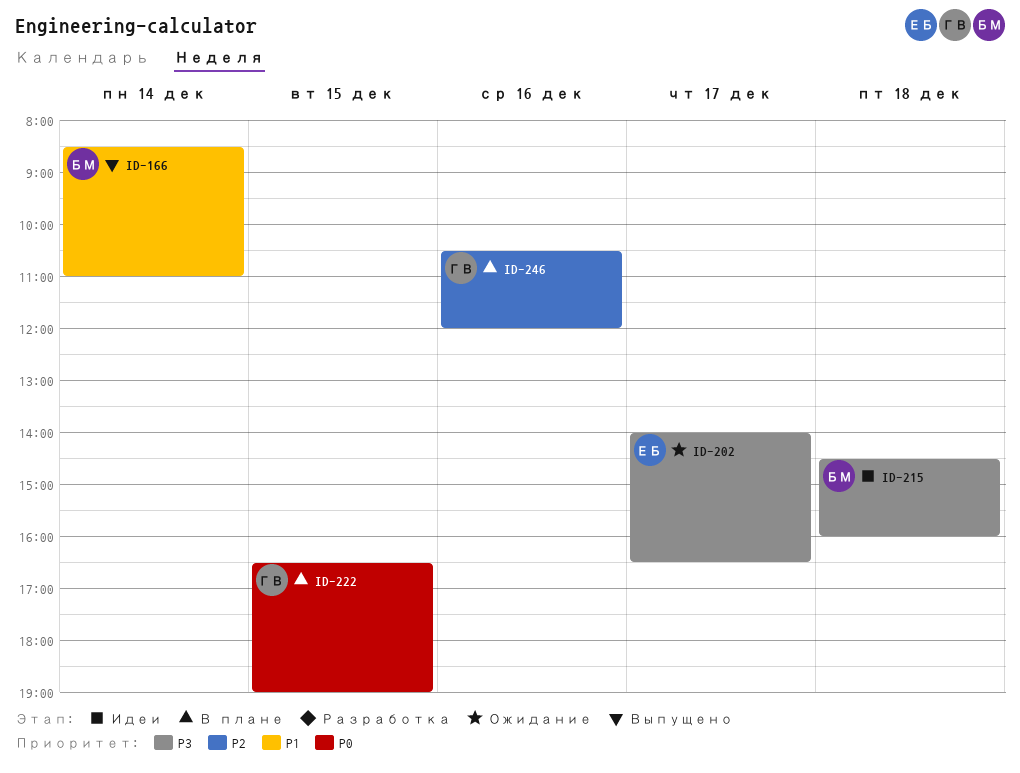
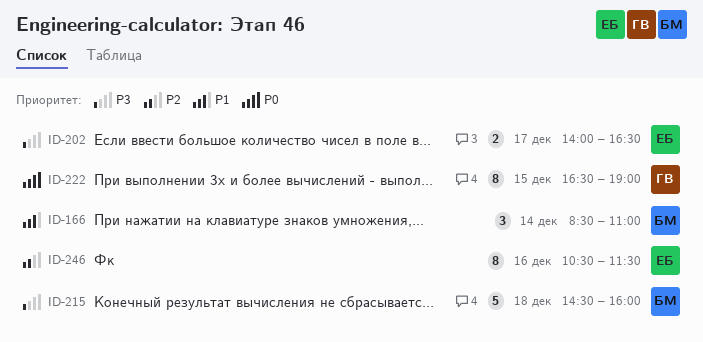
ID-246, owner: ГВ -> ЕБ
ID-246, ends: 12:00 -> 11:30

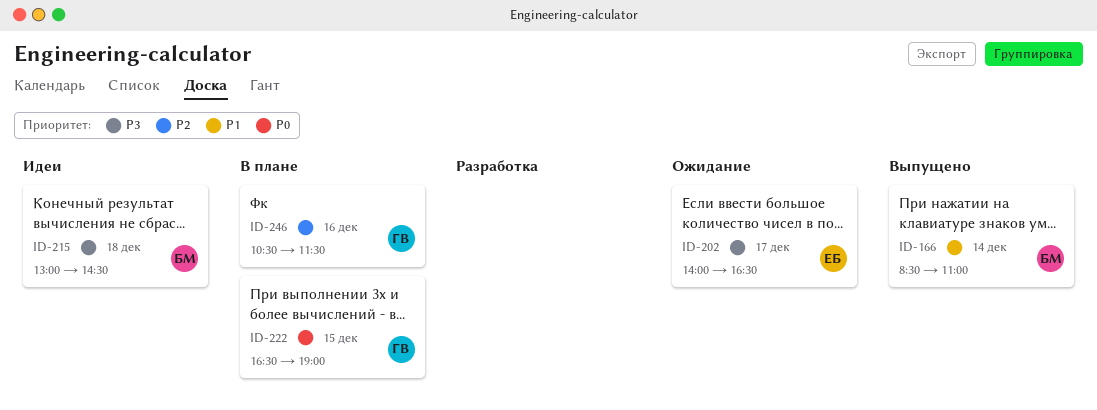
ID-215, begins: 14:30 -> 13:00
ID-215, ends: 16:00 -> 14:30
ID-246, owner: ЕБ -> ГВ

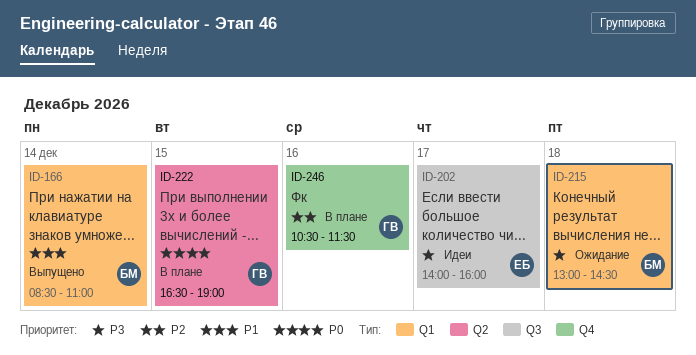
ID-202, status: Ожидание -> Идеи
ID-202, ends: 16:30 -> 16:00
ID-215, status: Идеи -> Ожидание

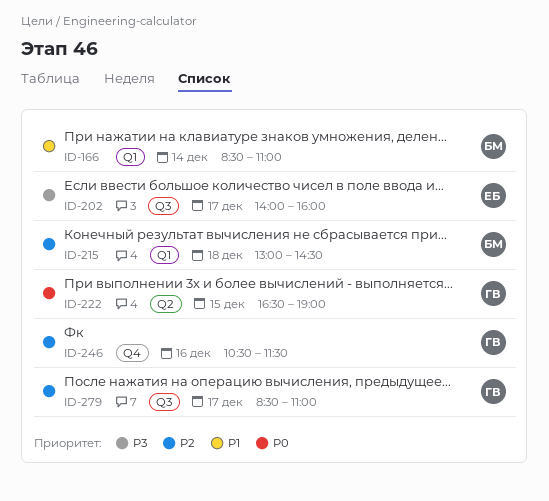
ID-215, priority: P3 -> P2
ID-279: none -> present

